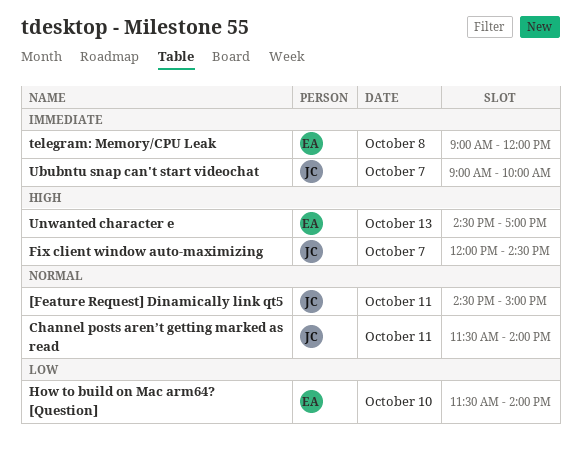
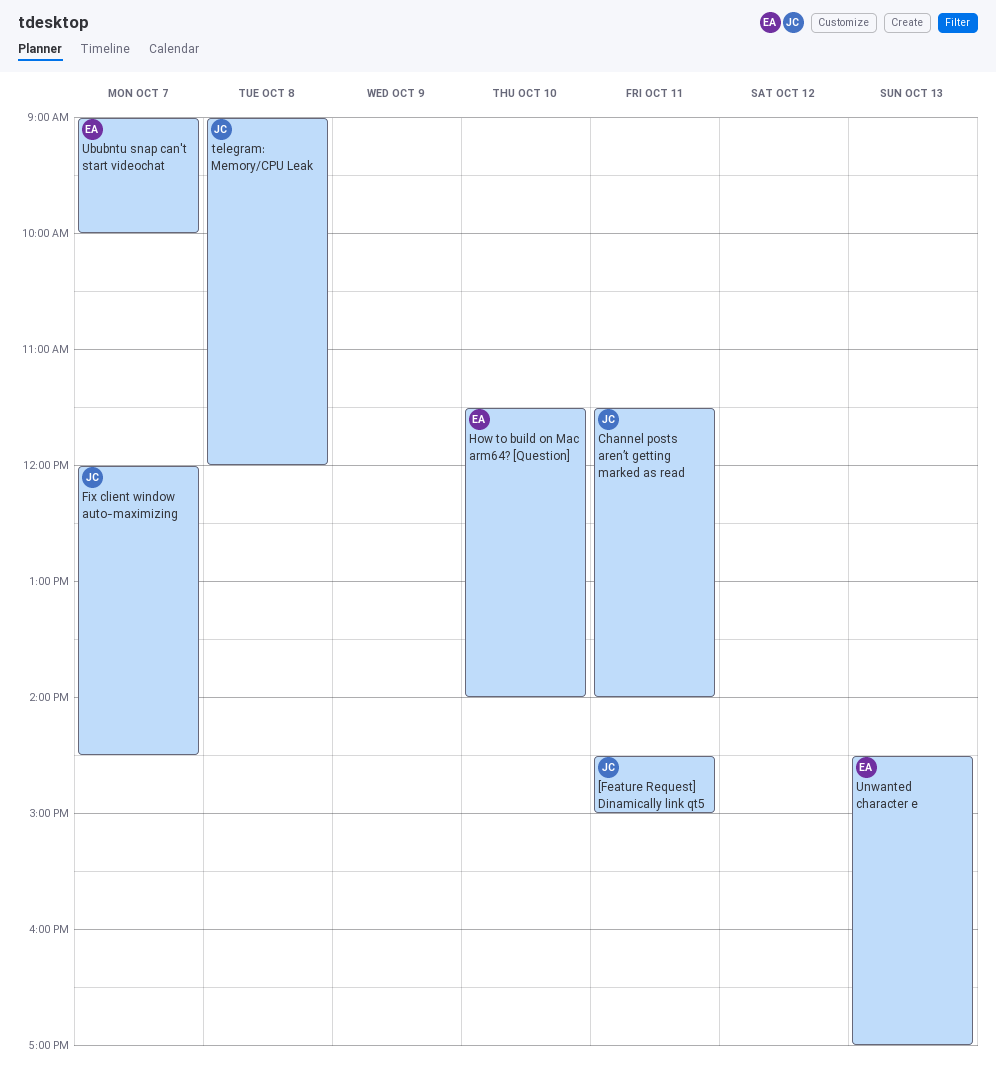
telegram: Memory/CPU Leak, owner: EA -> JC
Ububntu snap can't start videochat, owner: JC -> EA

